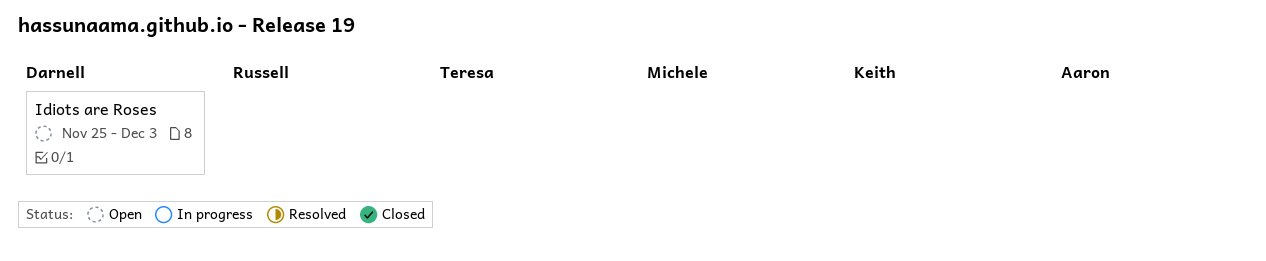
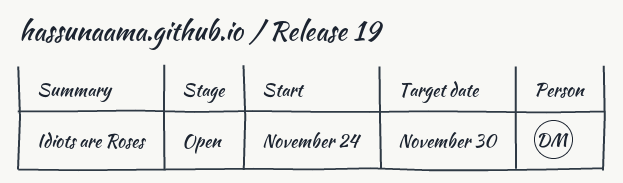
Idiots are Roses, start: Nov 25 -> Nov 24
Idiots are Roses, due: Dec 3 -> Nov 30

